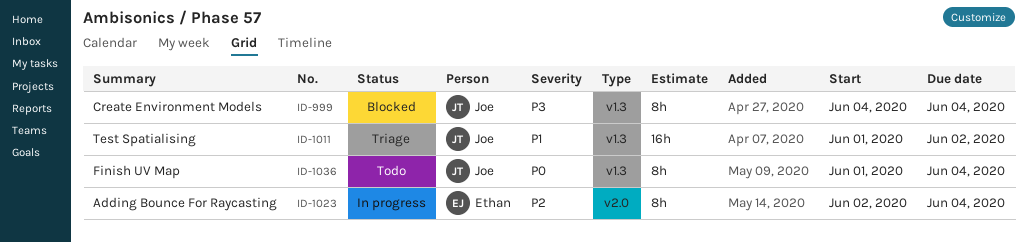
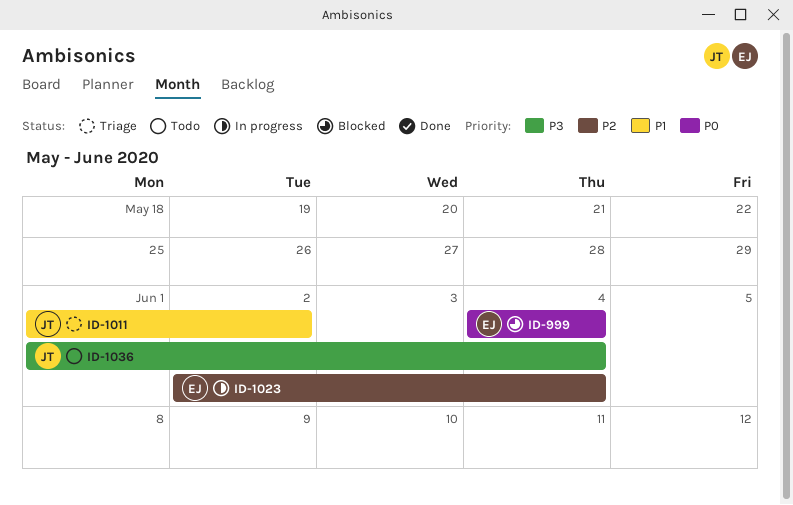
ID-999, owner: Joe -> Ethan
ID-999, priority: P3 -> P0
ID-1036, priority: P0 -> P3

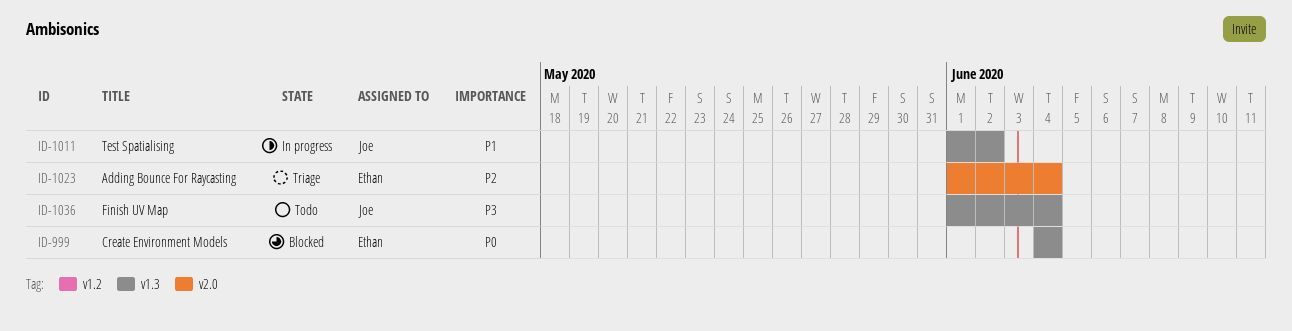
ID-1011, status: Triage -> In progress
ID-1023, status: In progress -> Triage
ID-1023, start: Jun 2 -> Jun 1

